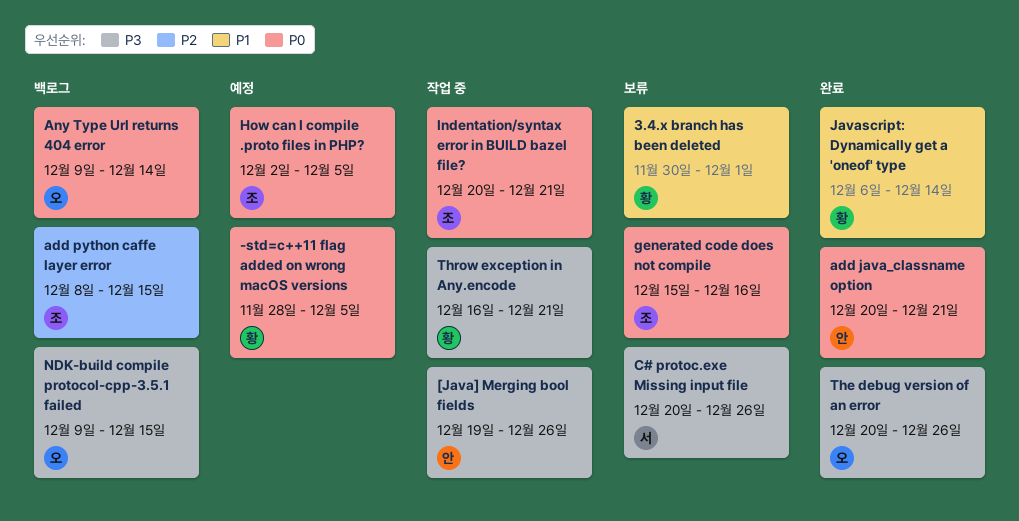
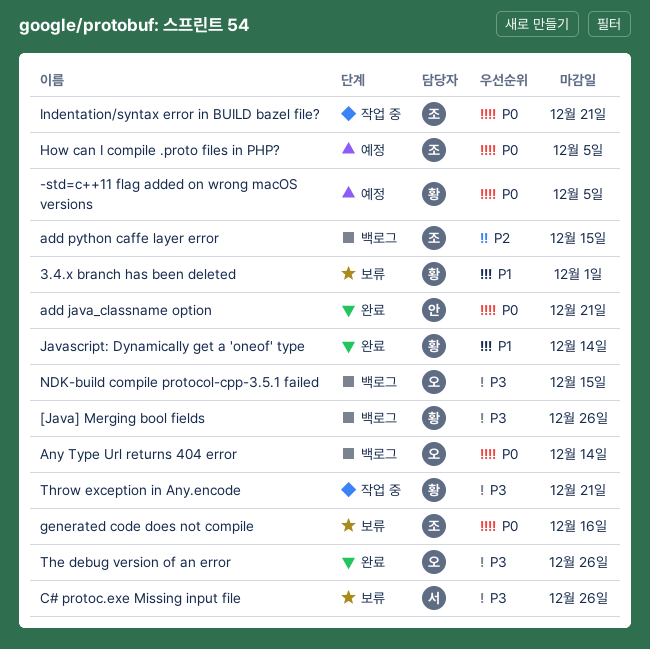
[Java] Merging bool fields, status: 작업 중 -> 백로그
[Java] Merging bool fields, owner: 안 -> 황

